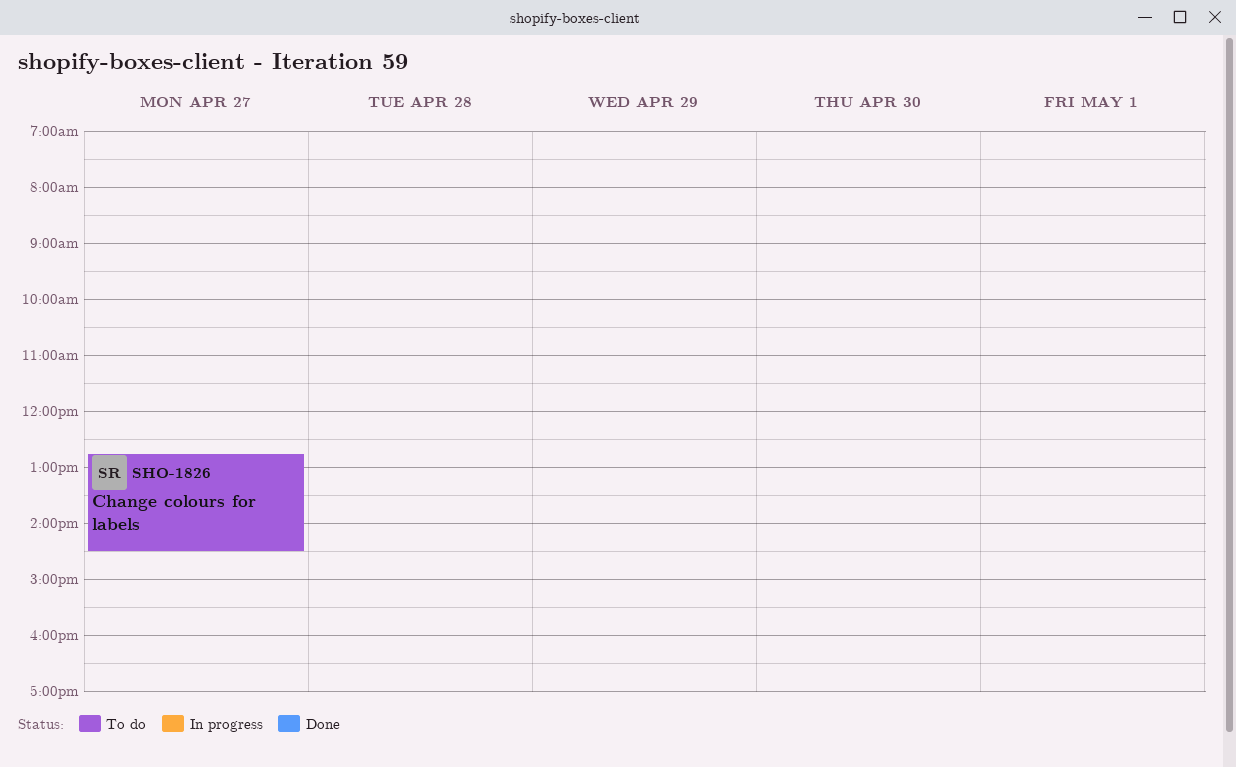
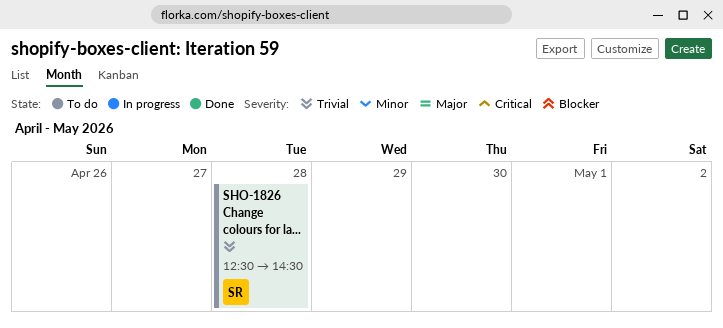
SHO-1826, day: Apr 27 -> Apr 28
SHO-1826, begins: 12:45 -> 12:30

